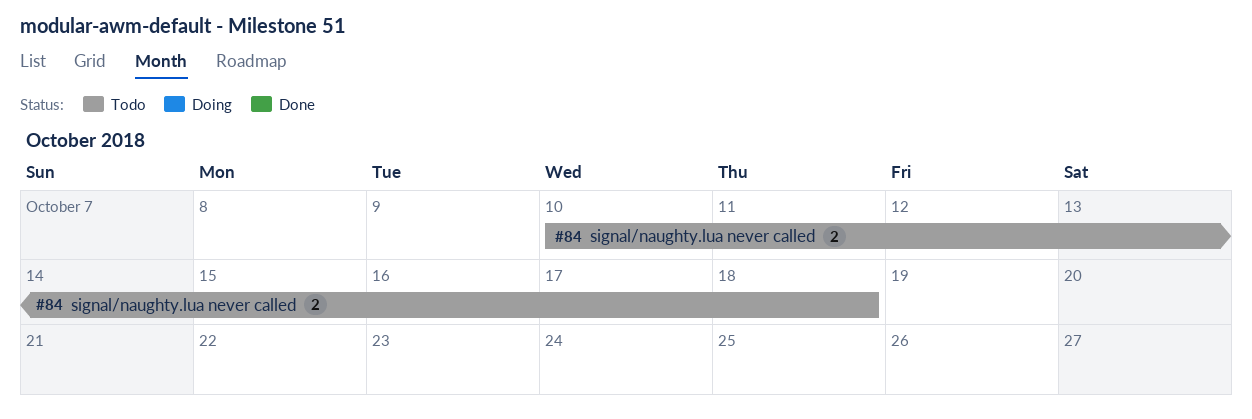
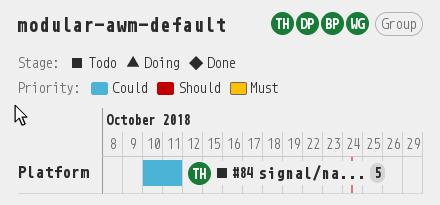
#84, estimate: 2 -> 5
#84, due: Oct 18 -> Oct 11

